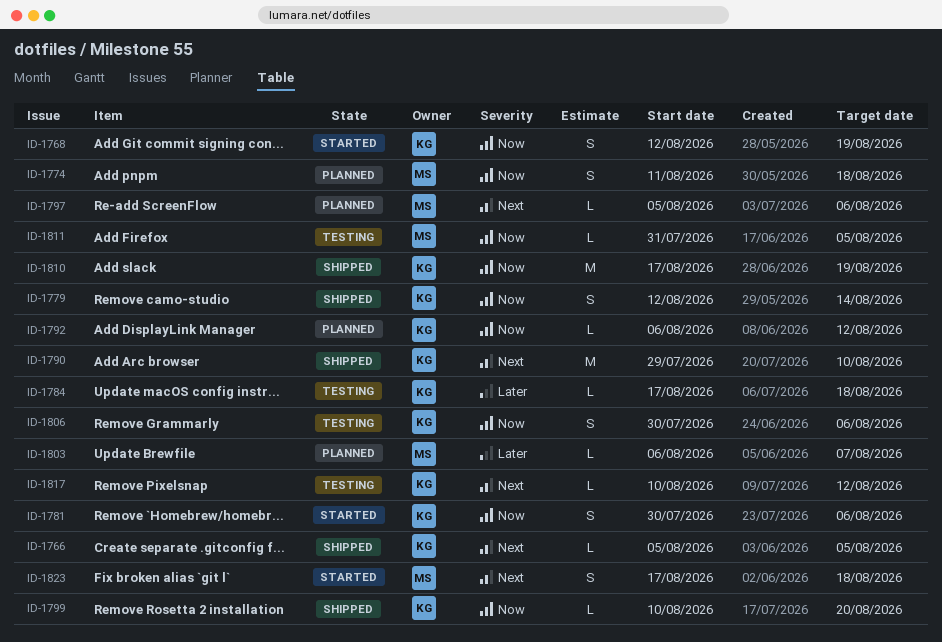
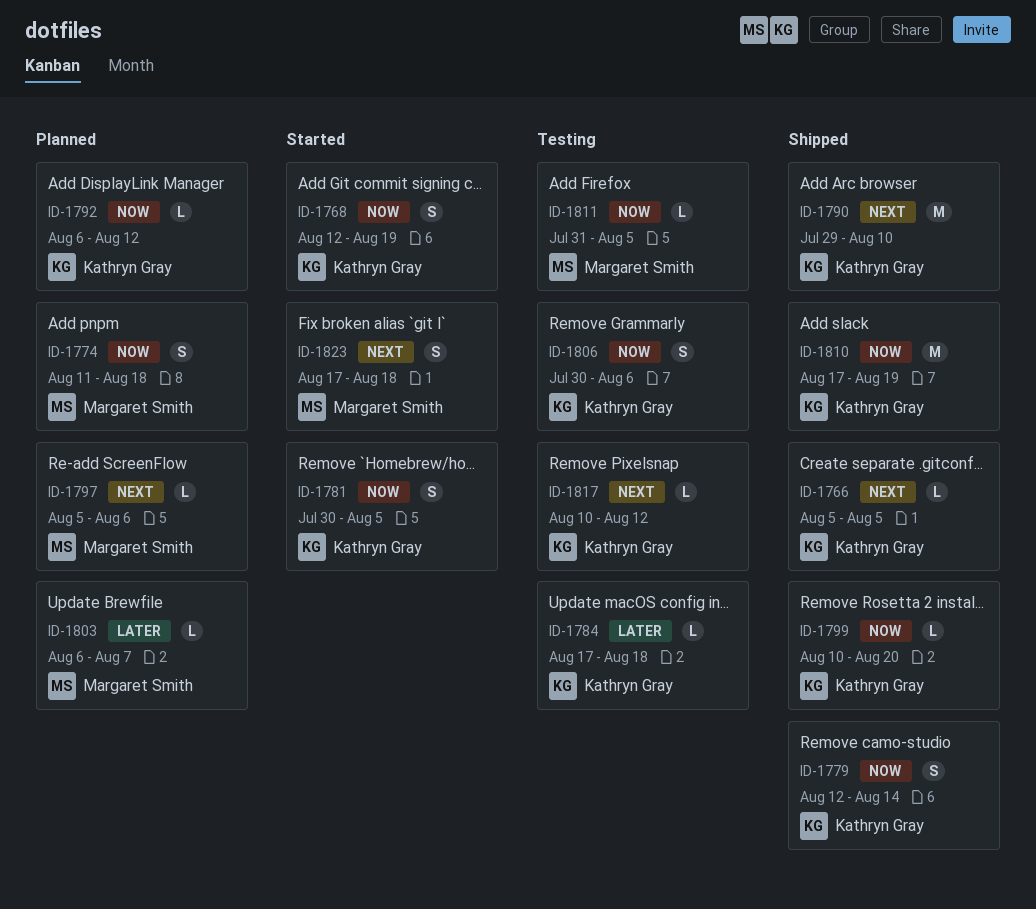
ID-1781, due: Aug 6 -> Aug 5

